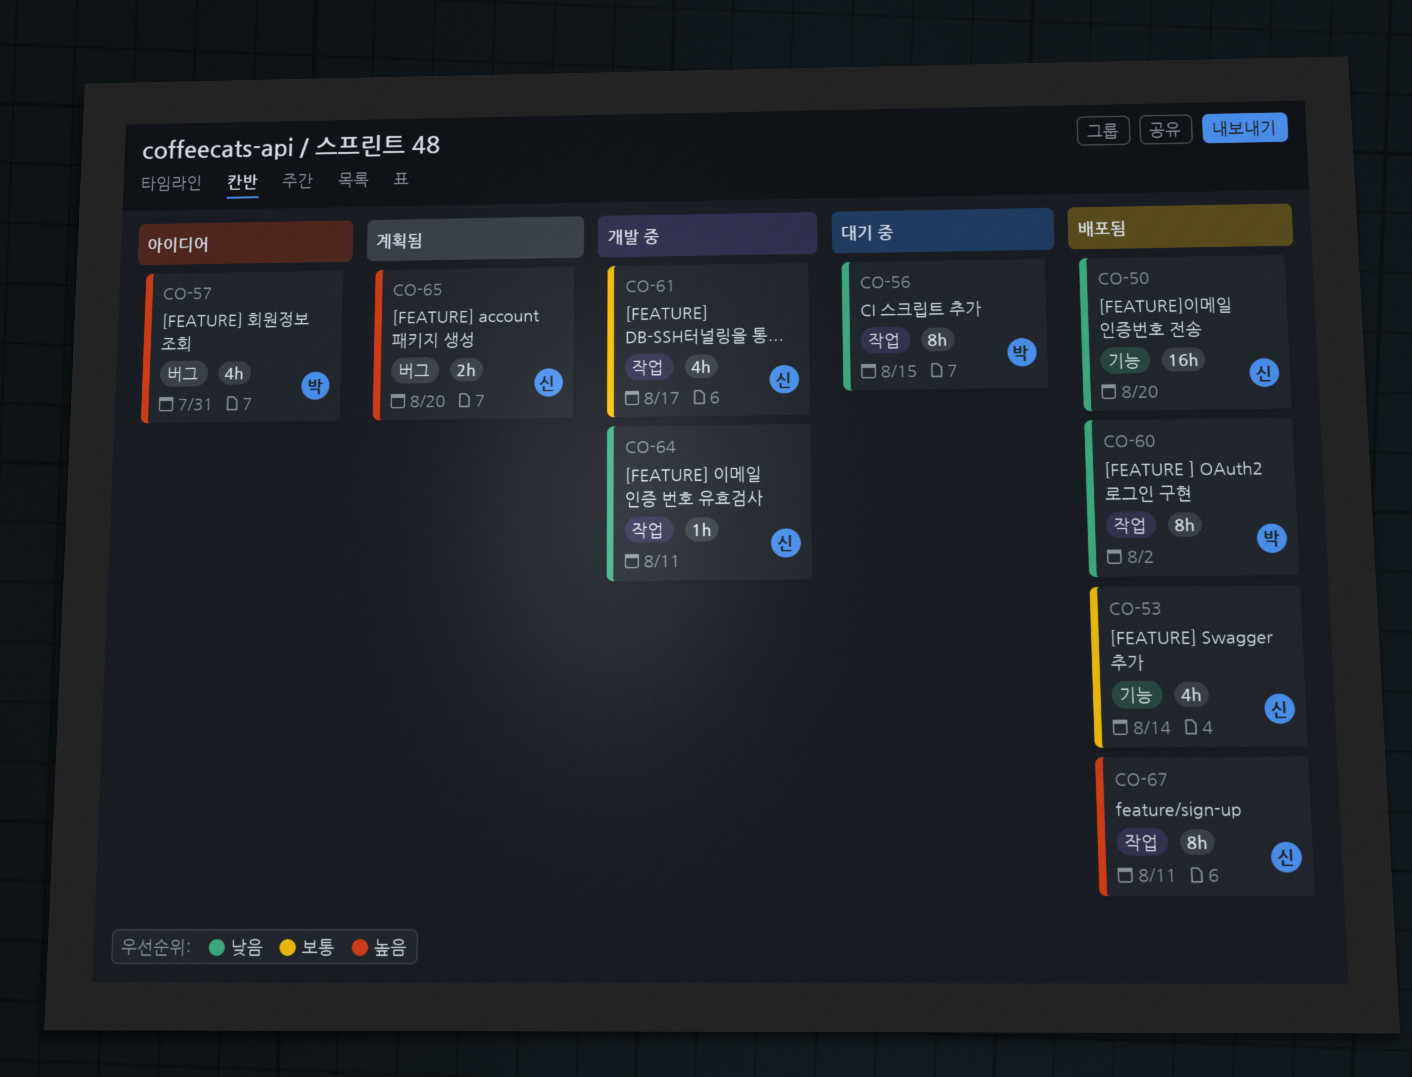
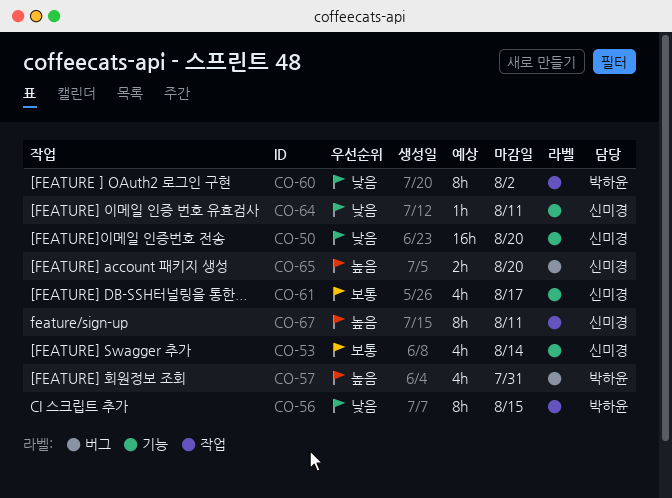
CO-61, label: 작업 -> 기능
CO-64, label: 작업 -> 기능

